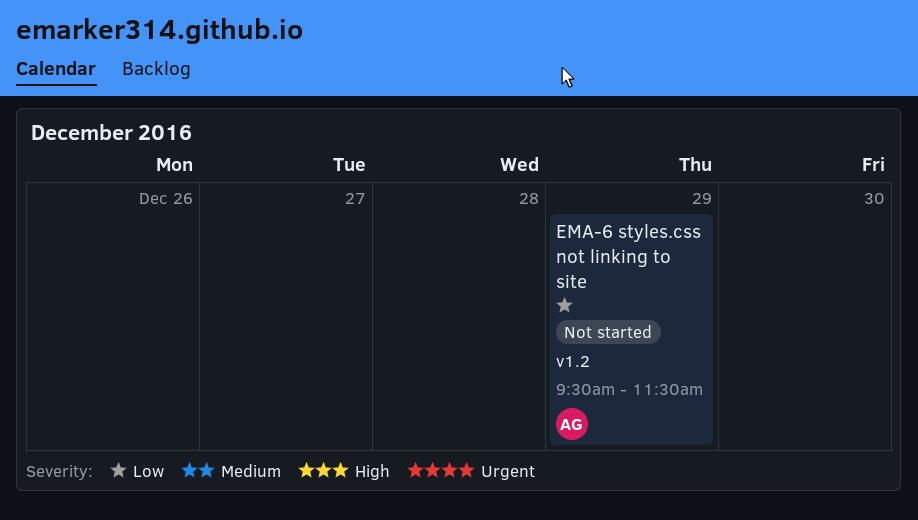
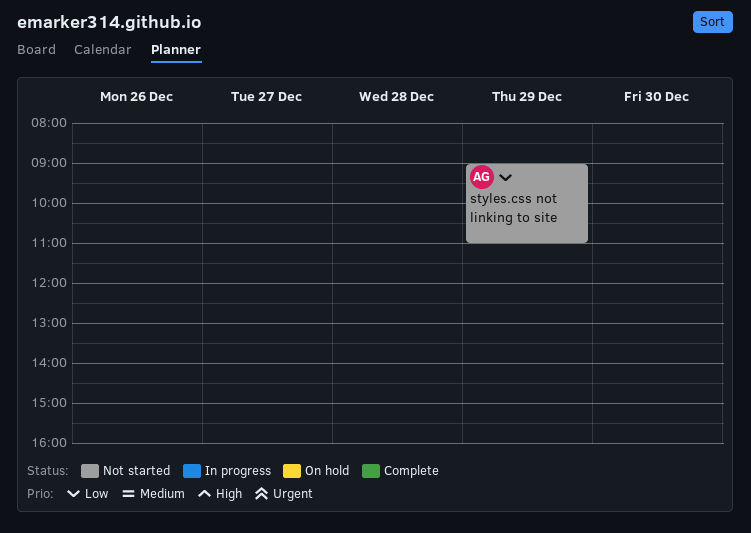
styles.css not linking to site, begins: 09:30 -> 09:00
styles.css not linking to site, ends: 11:30 -> 11:00

